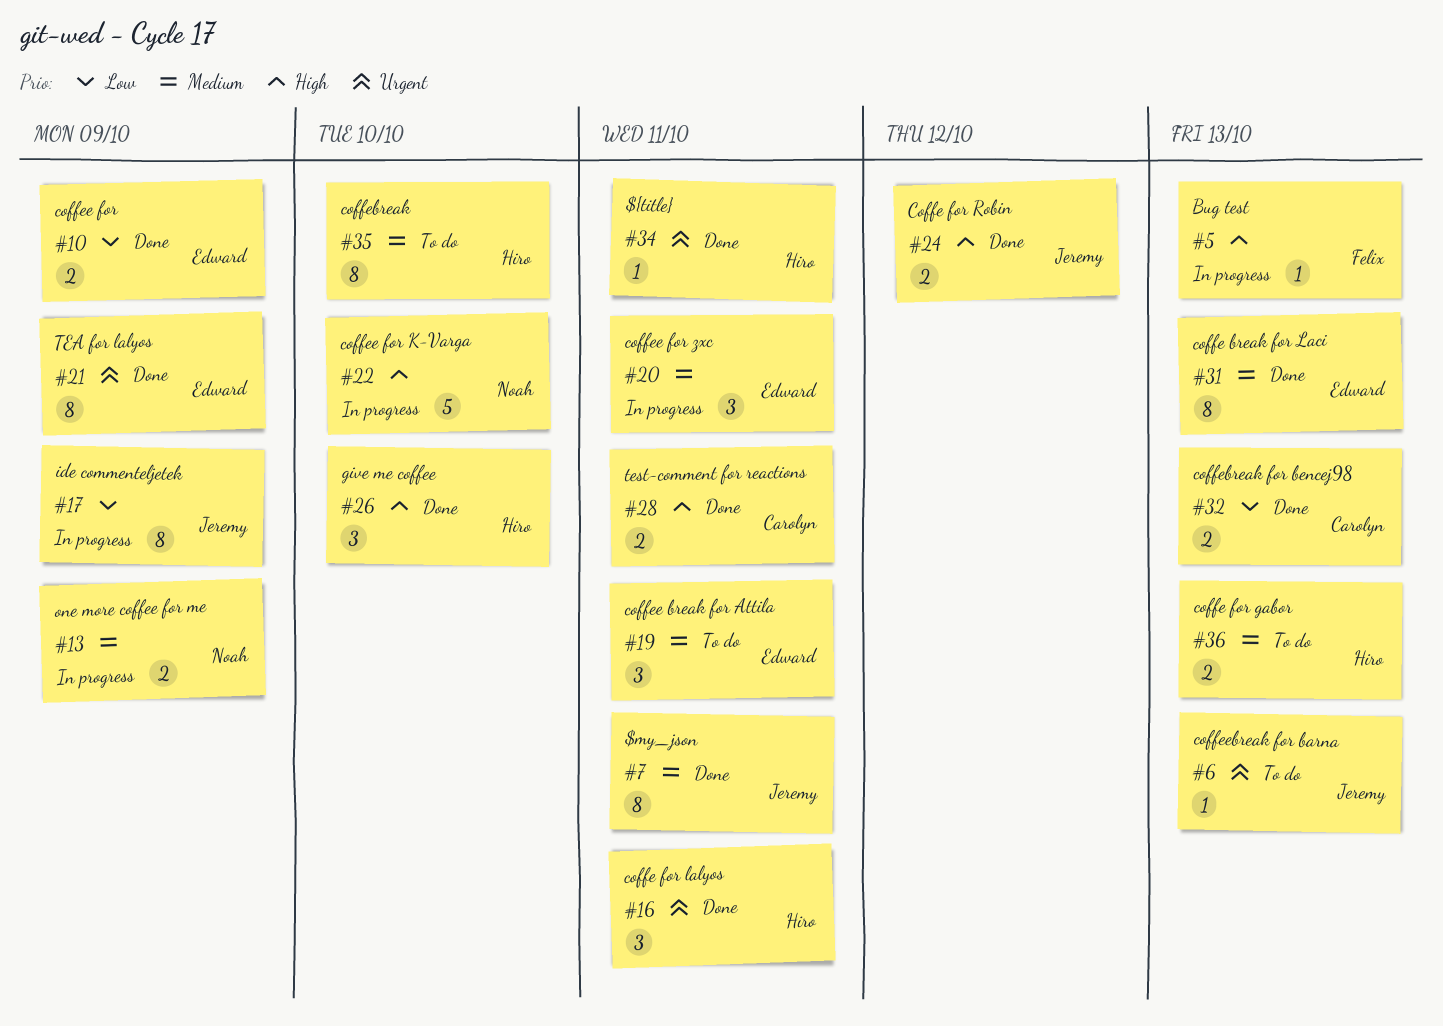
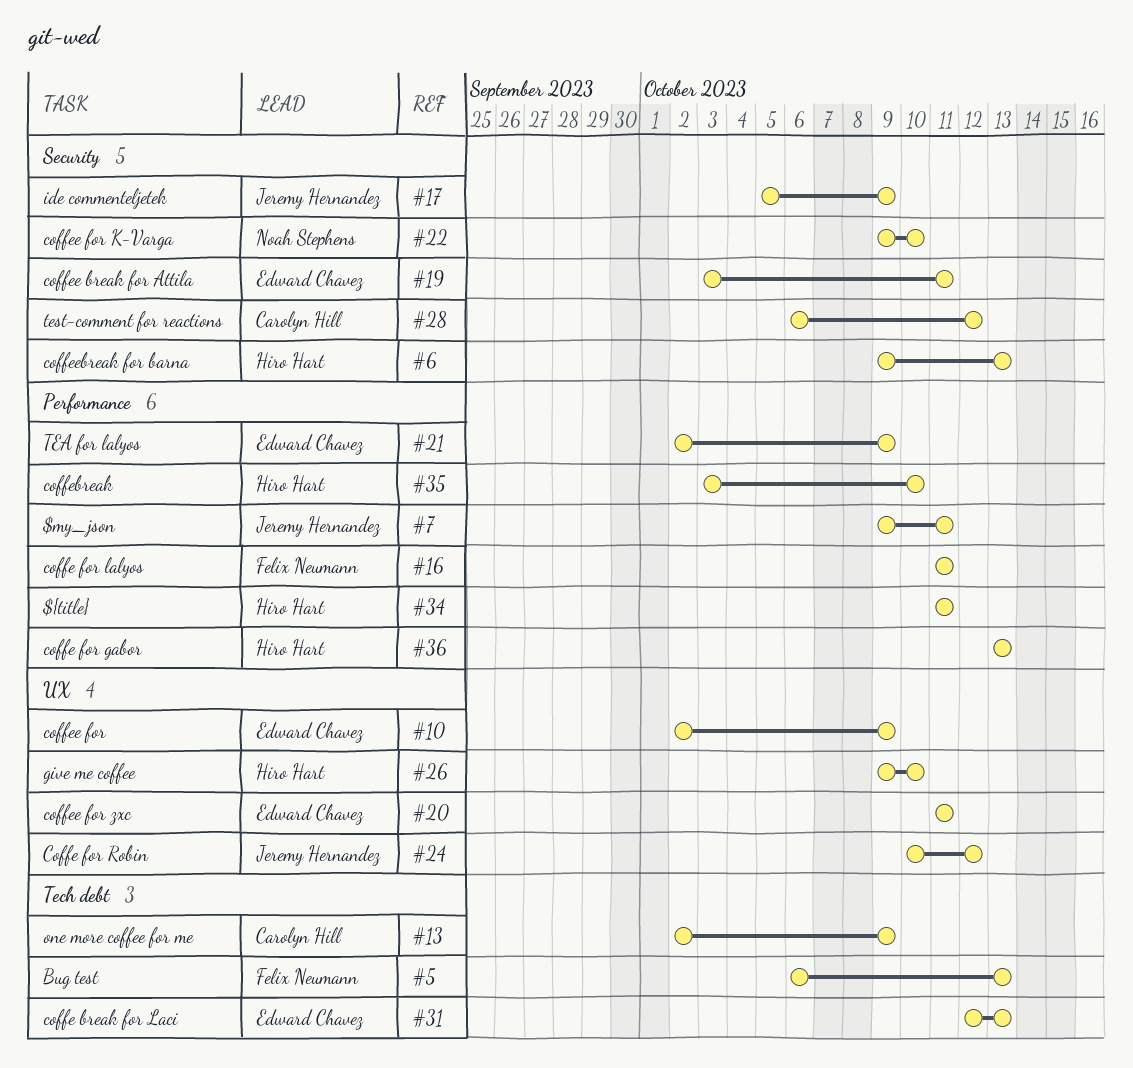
#6, owner: Jeremy Hernandez -> Hiro Hart
#13, owner: Noah Stephens -> Carolyn Hill
#16, owner: Hiro Hart -> Felix Neumann
#28, due: Oct 11 -> Oct 12
#32: present -> none

